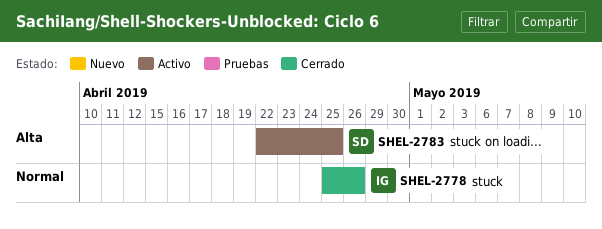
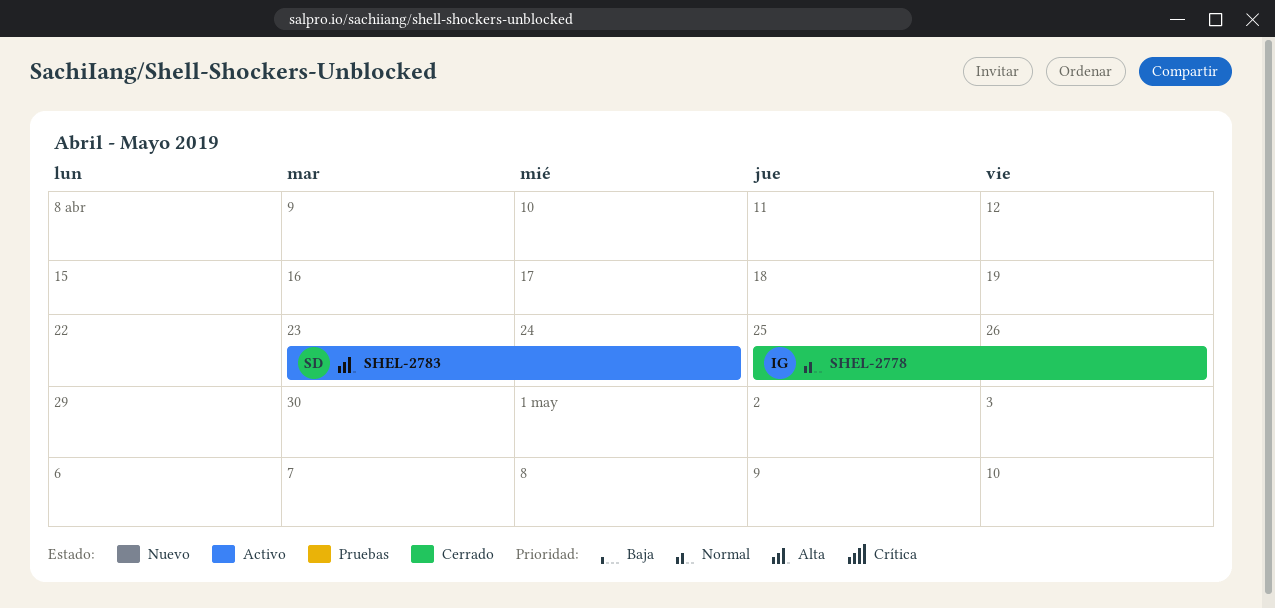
SHEL-2783, start: Apr 22 -> Apr 23
SHEL-2783, due: Apr 25 -> Apr 24

